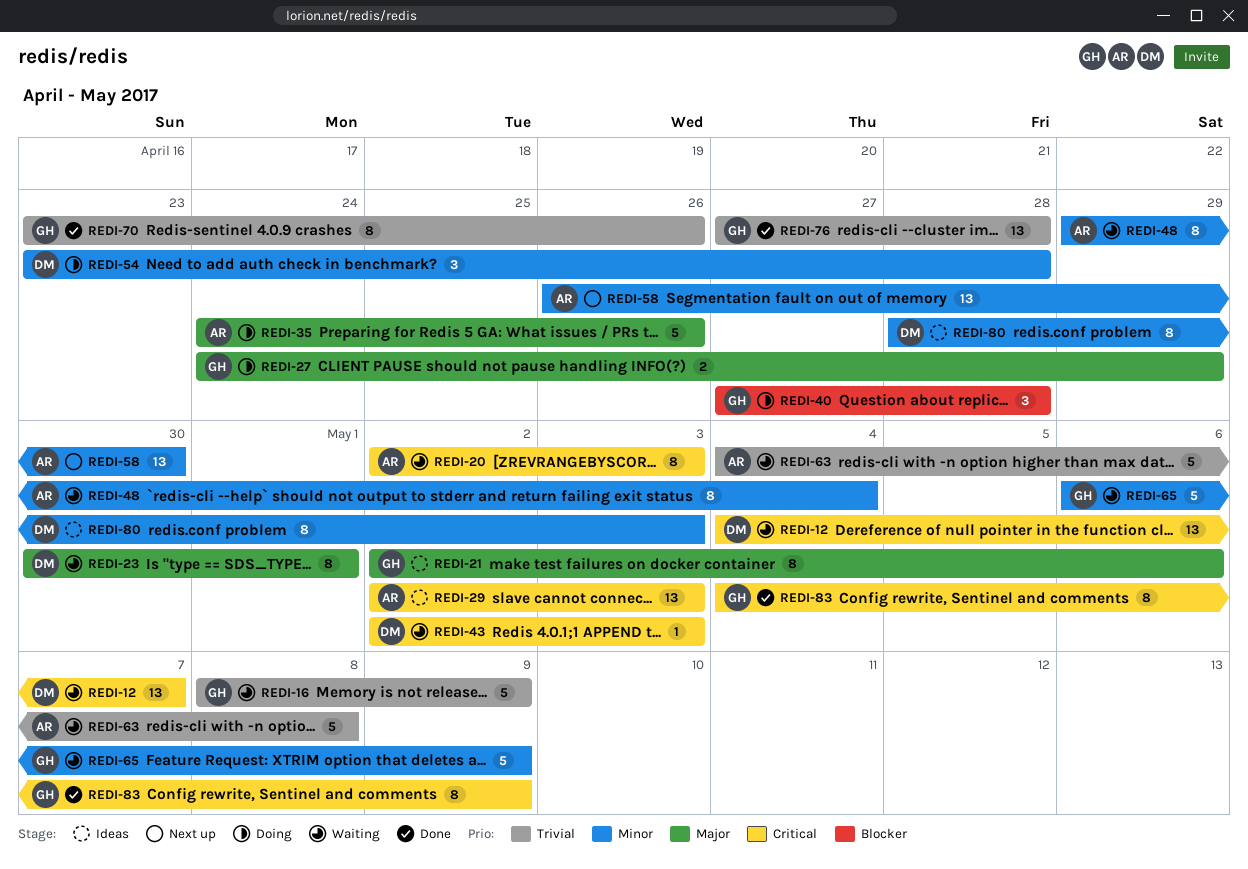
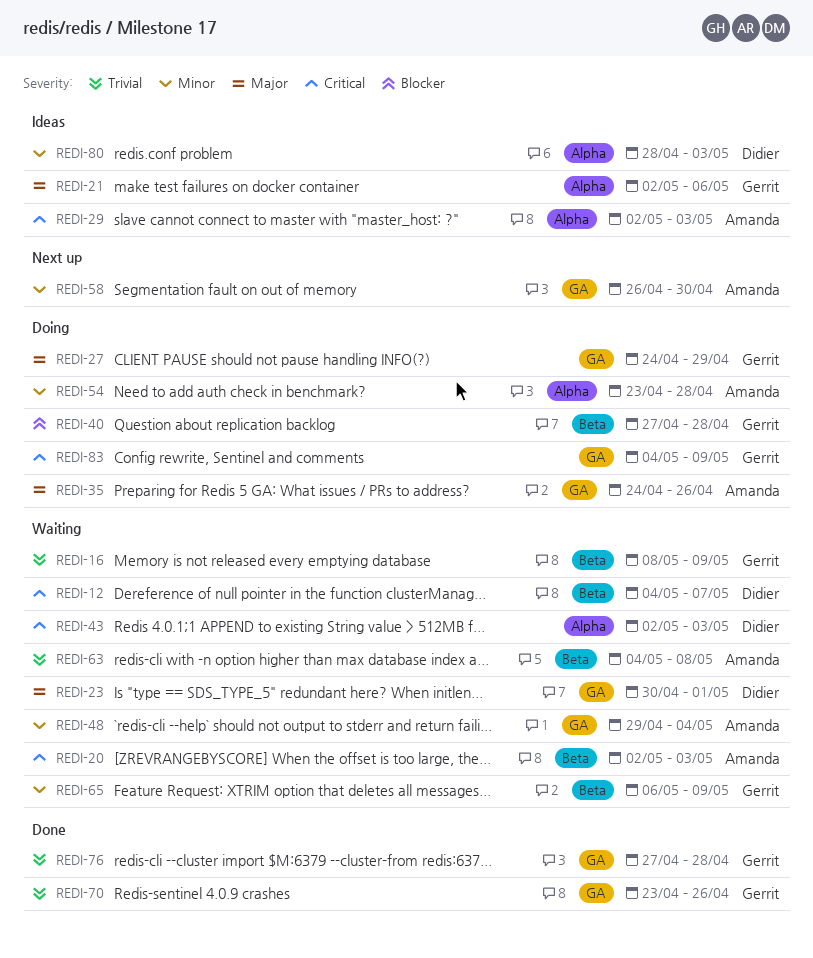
REDI-54, owner: Didier -> Amanda
REDI-83, status: Done -> Doing

